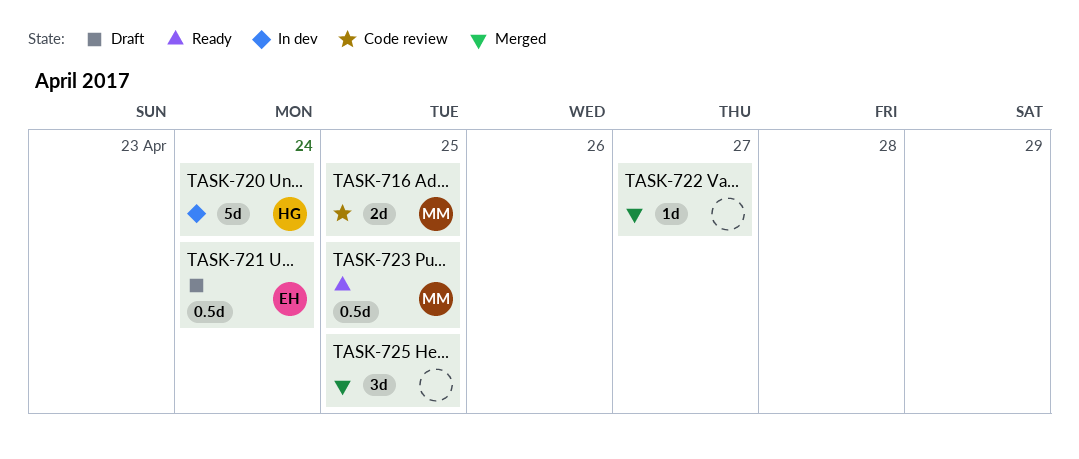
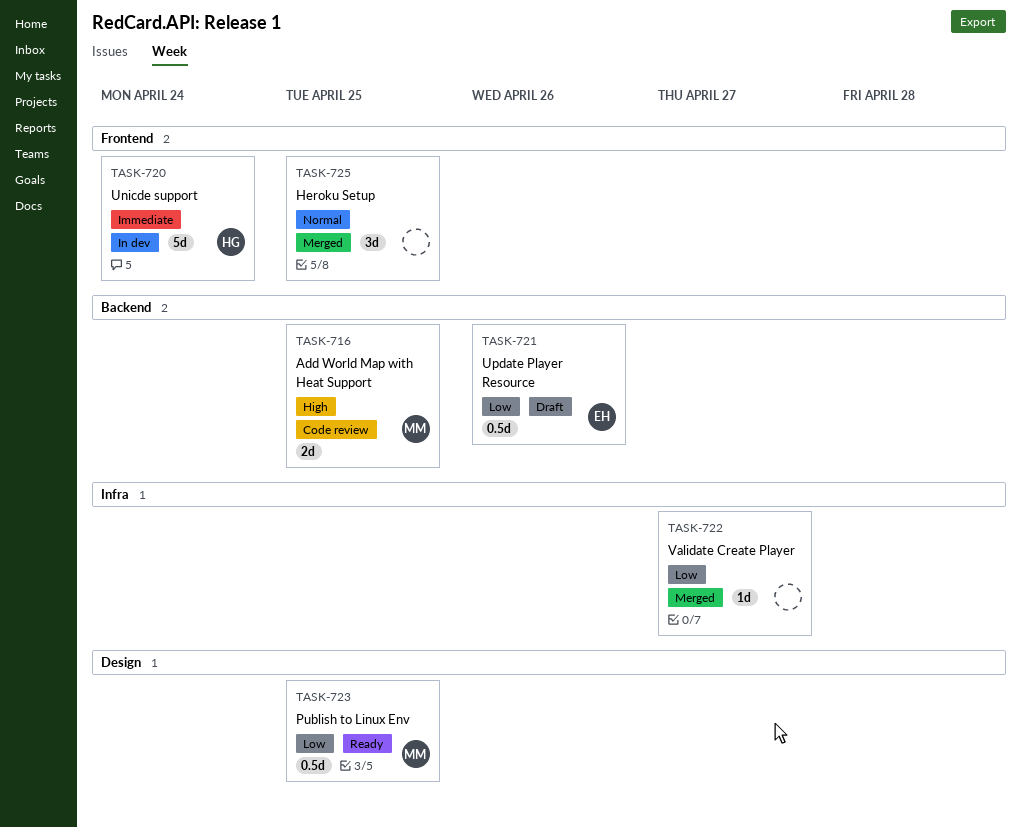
TASK-721, due: Apr 24 -> Apr 26

